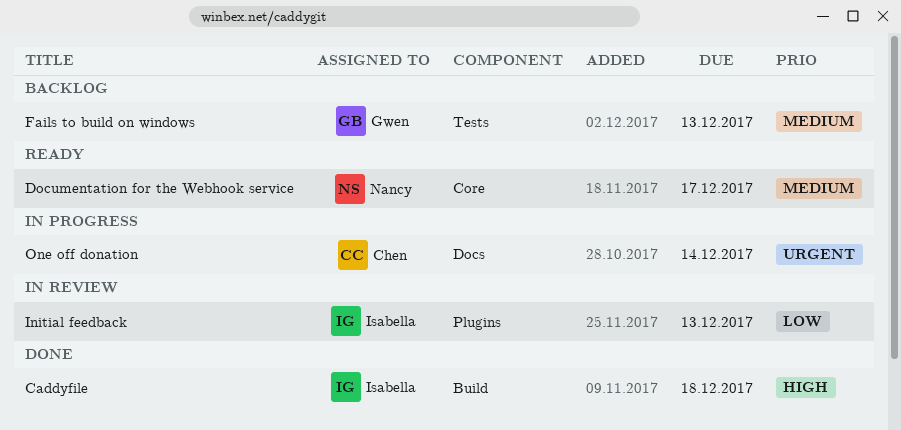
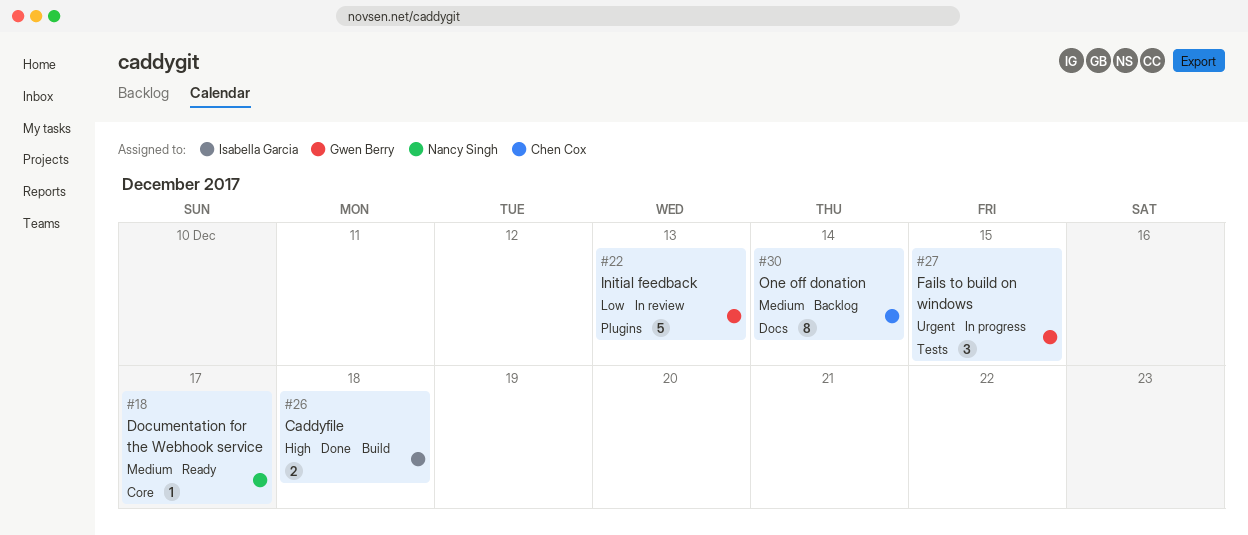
Fails to build on windows, status: Backlog -> In progress
Fails to build on windows, priority: Medium -> Urgent
Fails to build on windows, due: Dec 13 -> Dec 15
Initial feedback, owner: Isabella Garcia -> Gwen Berry
One off donation, status: In progress -> Backlog
One off donation, priority: Urgent -> Medium

